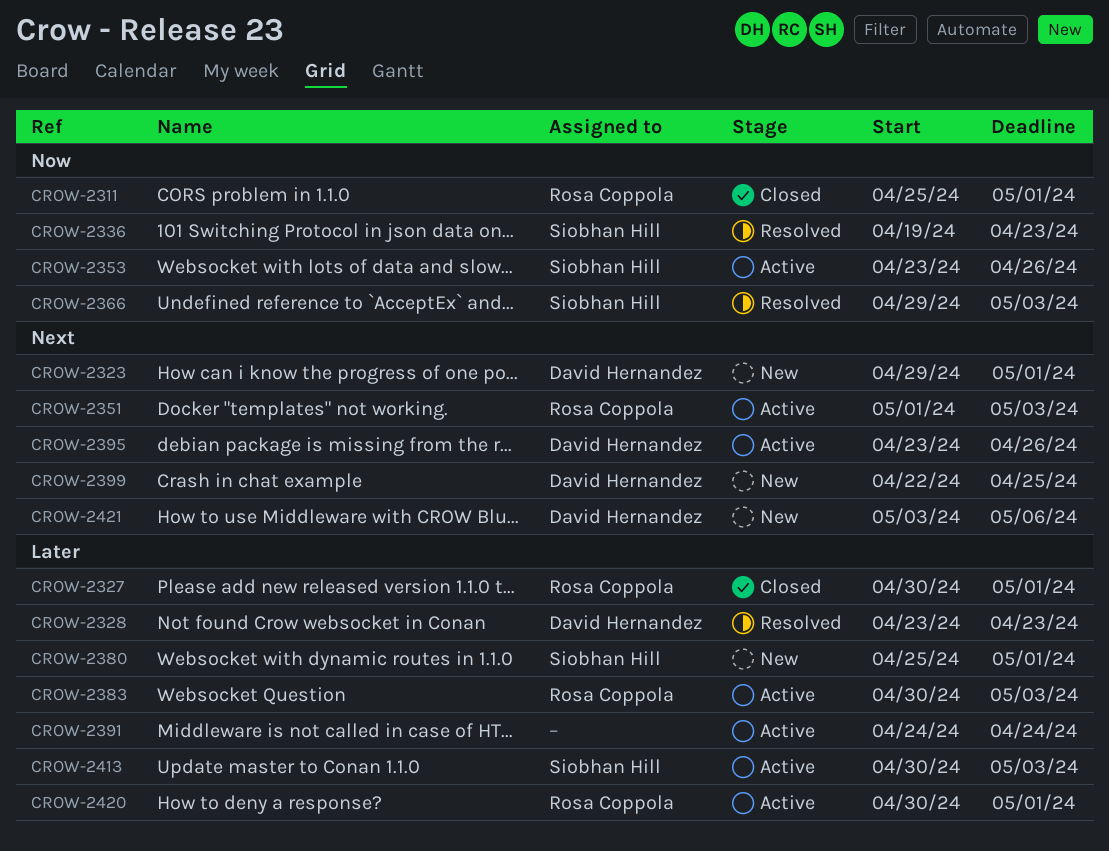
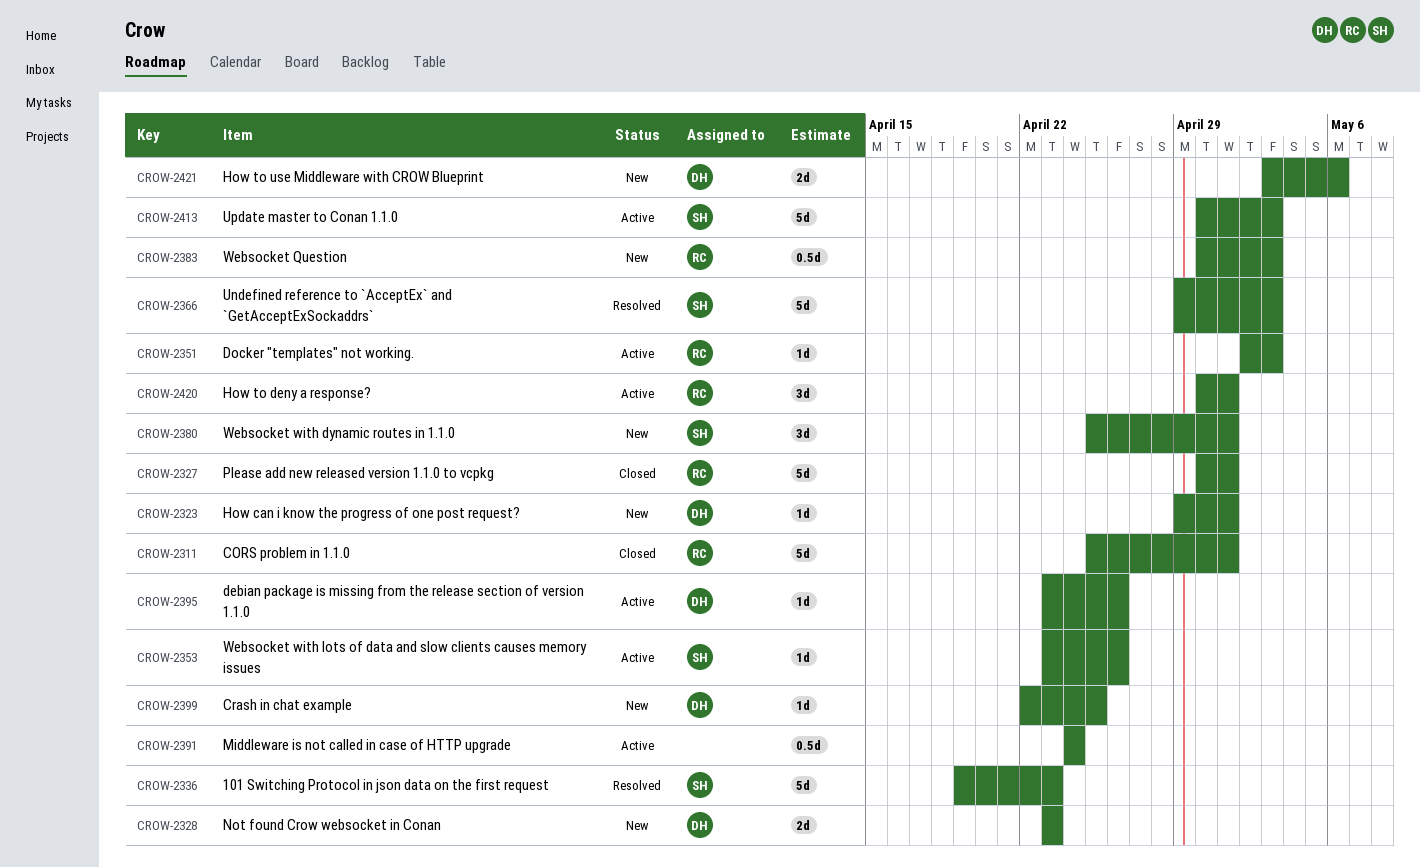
CROW-2328, status: Resolved -> New
CROW-2351, start: May 1 -> May 2
CROW-2383, status: Active -> New

